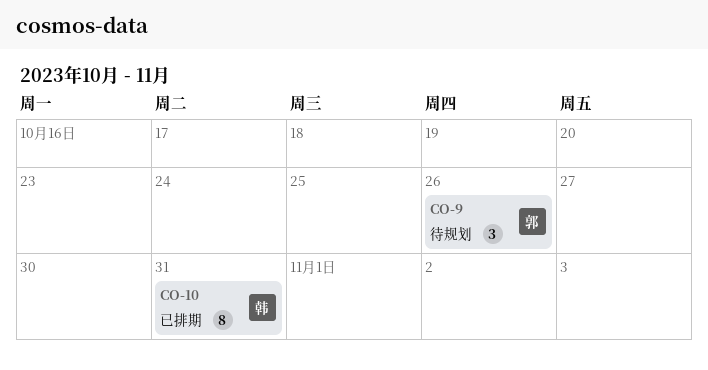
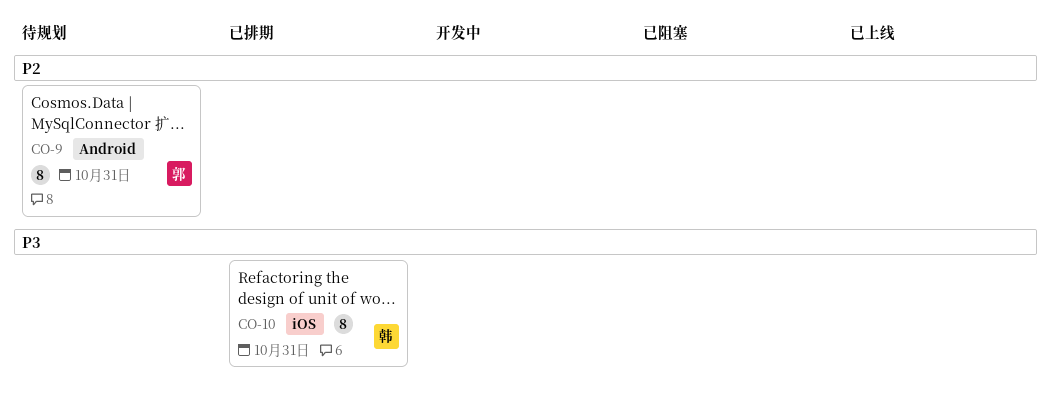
CO-9, estimate: 3 -> 8
CO-9, due: Oct 26 -> Oct 31

